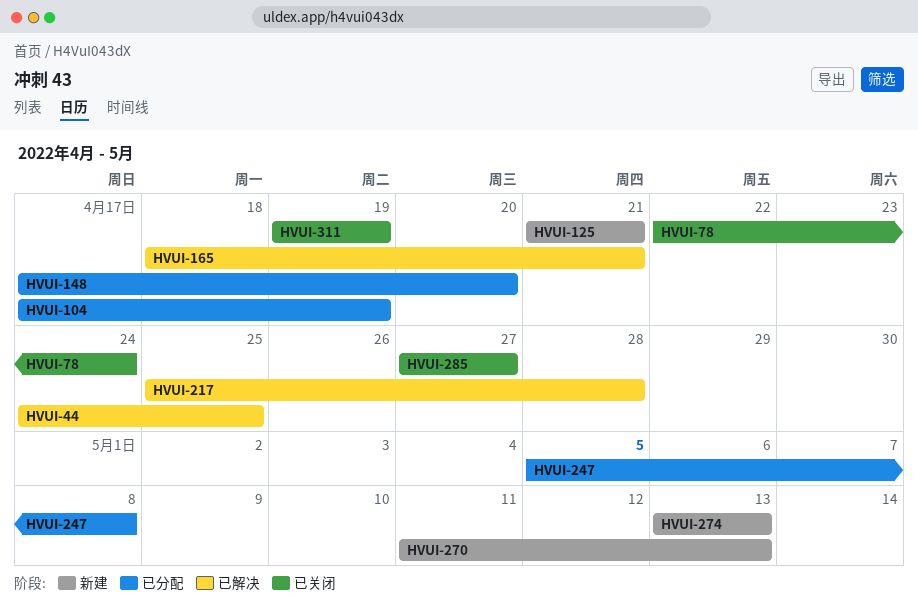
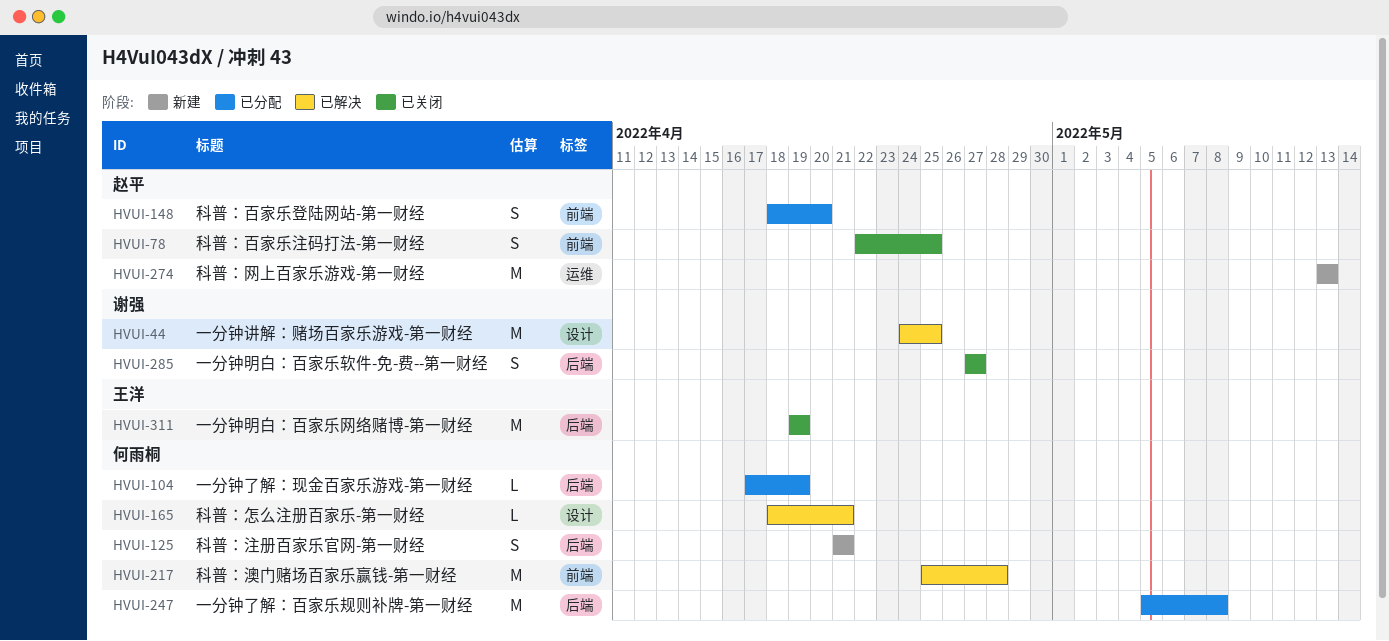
HVUI-78, due: Apr 24 -> Apr 25
HVUI-148, start: Apr 17 -> Apr 18
HVUI-270: present -> none

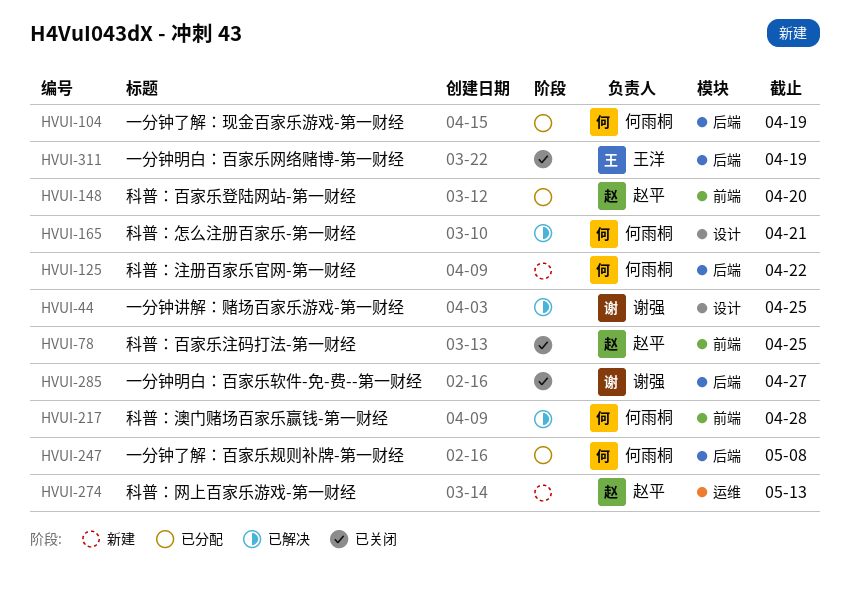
HVUI-125, due: Apr 21 -> Apr 22

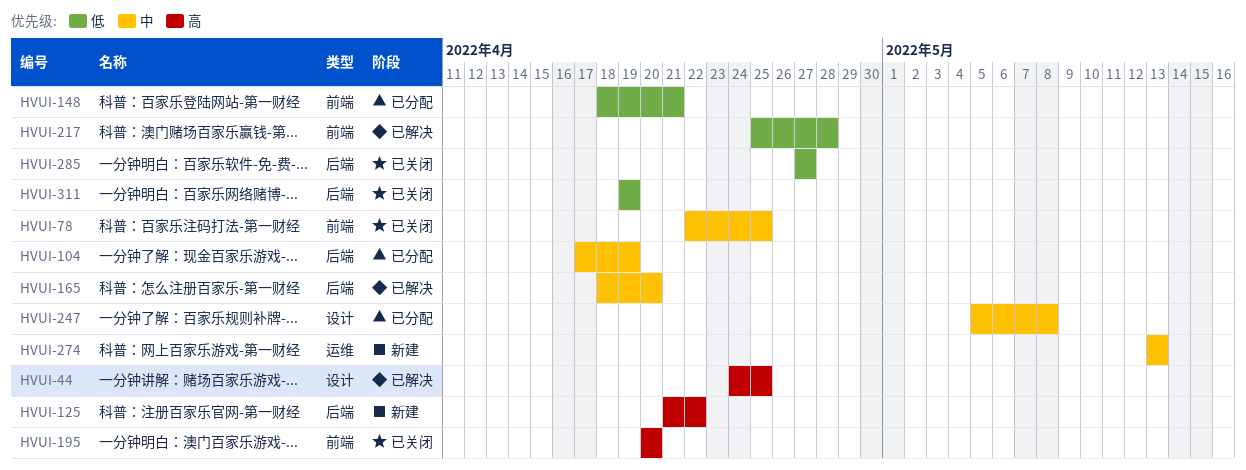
HVUI-148, due: Apr 20 -> Apr 21
HVUI-165, label: 设计 -> 后端
HVUI-165, due: Apr 21 -> Apr 20
HVUI-195: none -> present
HVUI-247, label: 后端 -> 设计

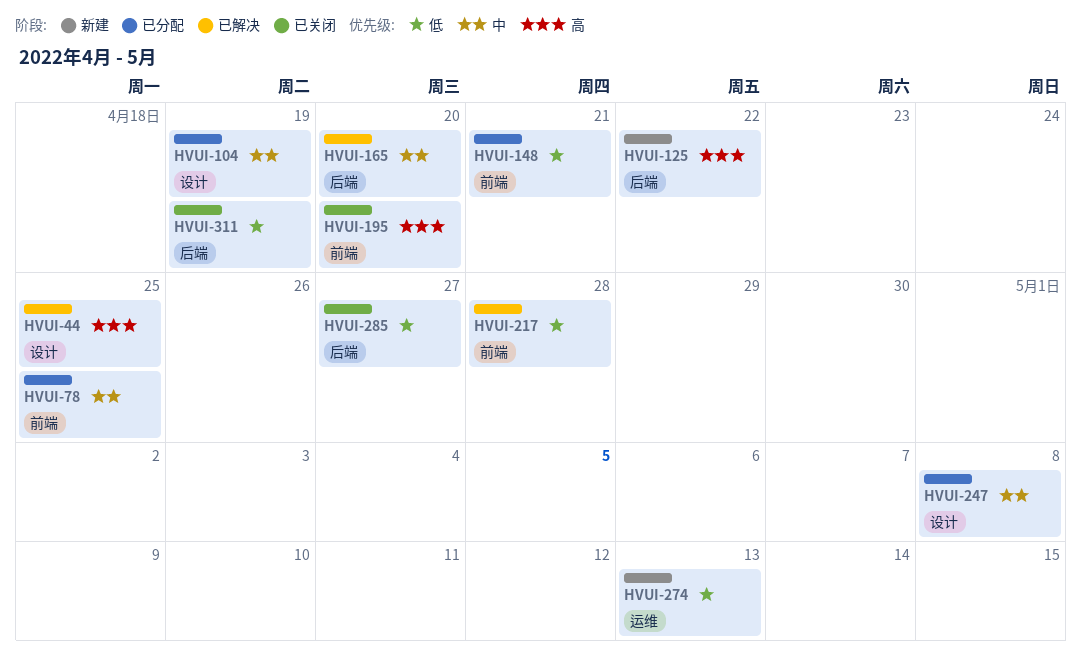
HVUI-78, status: 已关闭 -> 已分配
HVUI-104, label: 后端 -> 设计
HVUI-274, priority: 中 -> 低

